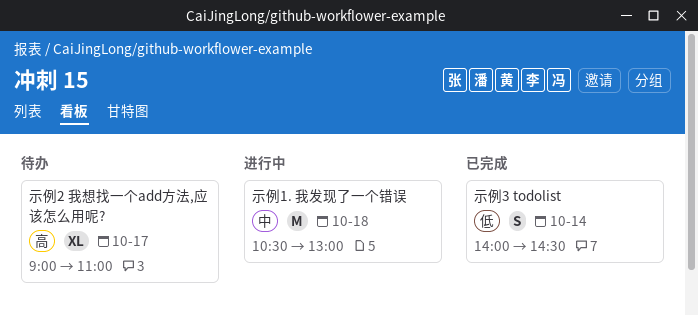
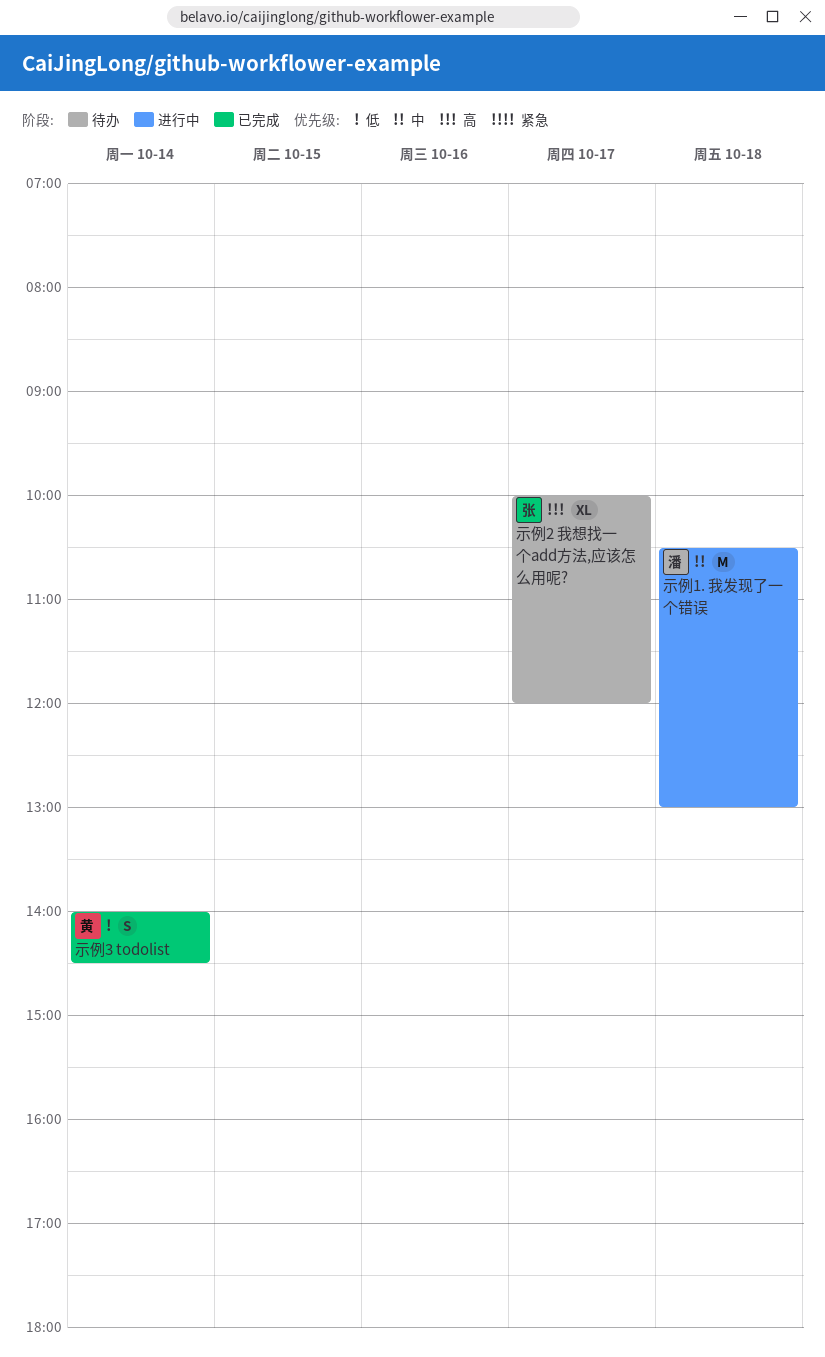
示例2 我想找一个add方法,应该怎么用呢?, begins: 09:00 -> 10:00
示例2 我想找一个add方法,应该怎么用呢?, ends: 11:00 -> 12:00

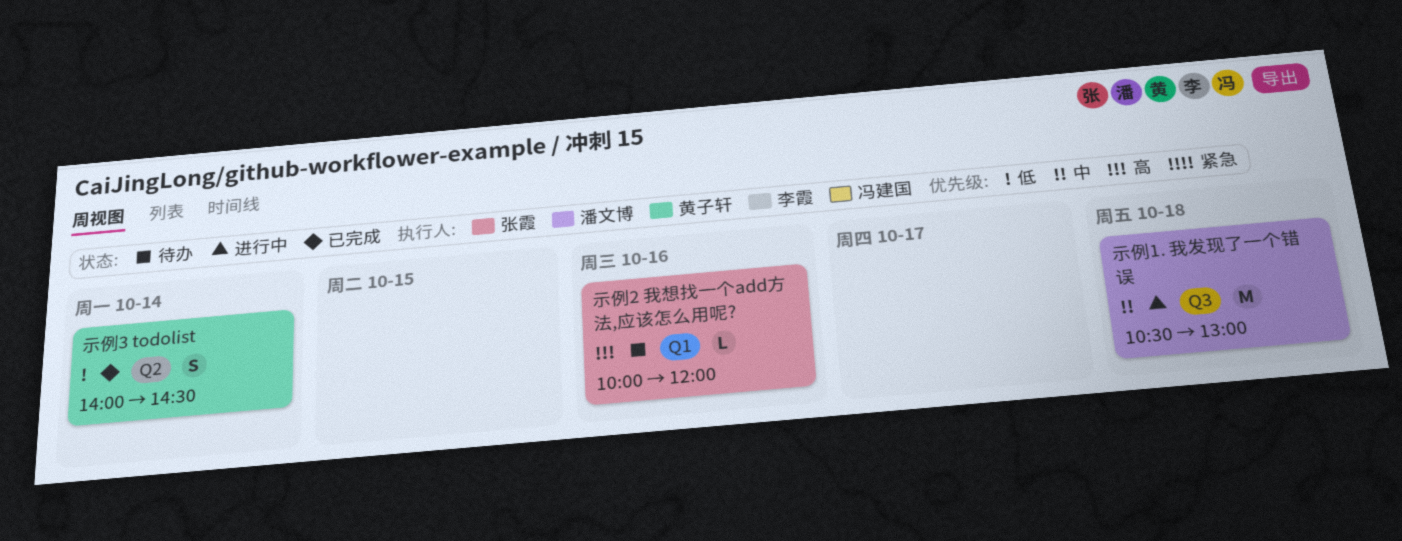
示例2 我想找一个add方法,应该怎么用呢?, estimate: XL -> L
示例2 我想找一个add方法,应该怎么用呢?, day: Oct 17 -> Oct 16

